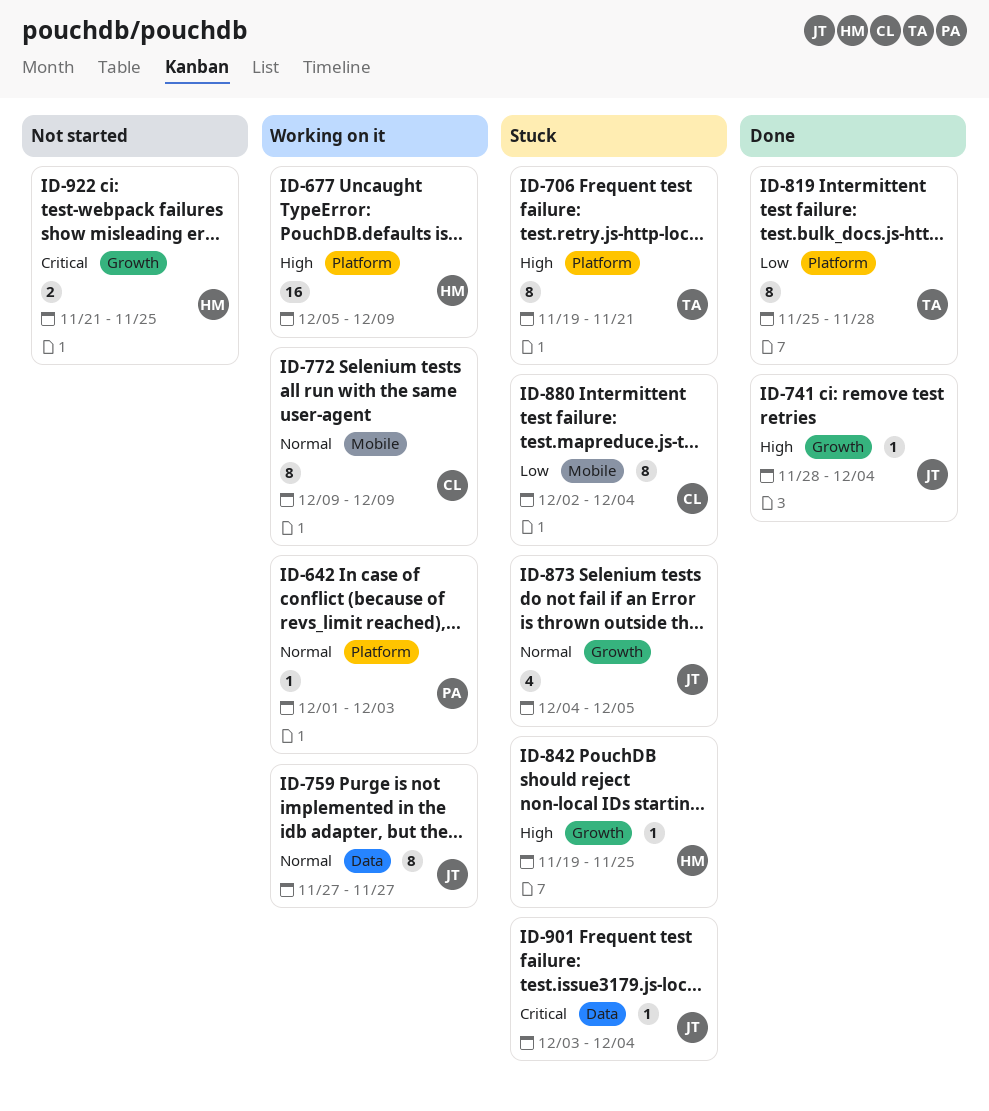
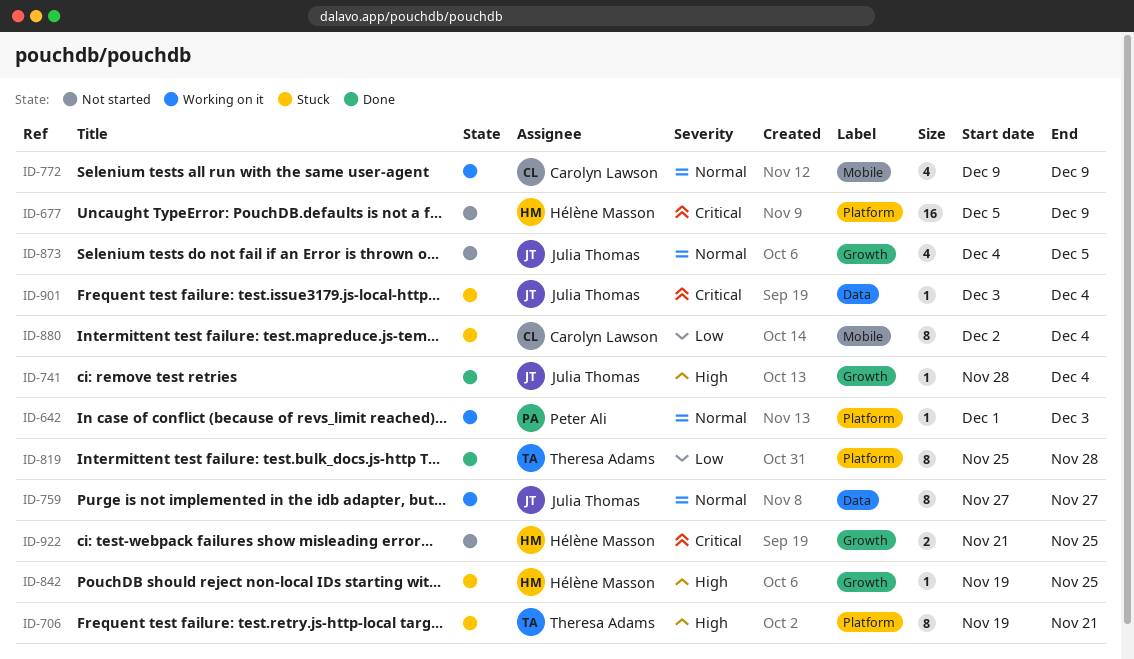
ID-677, status: Working on it -> Not started
ID-677, priority: High -> Critical
ID-772, estimate: 8 -> 4
ID-873, status: Stuck -> Not started

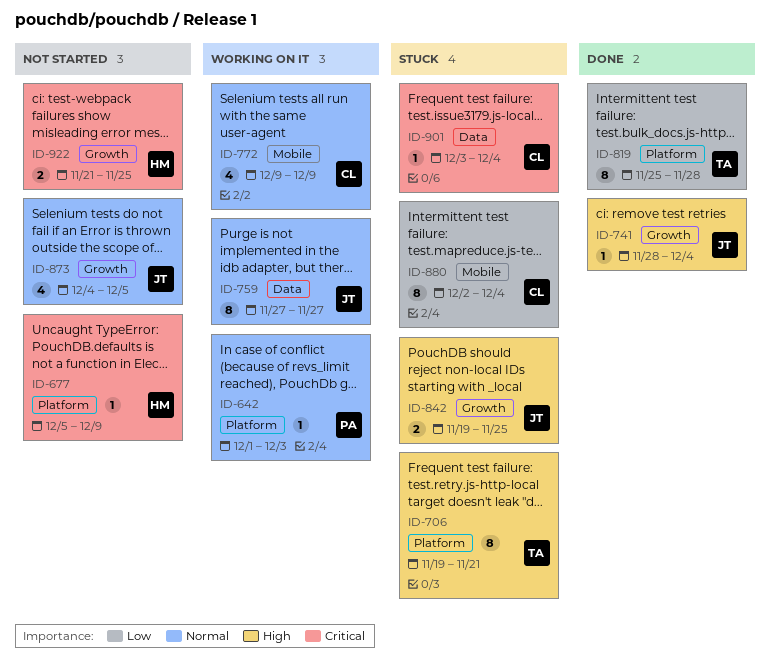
ID-677, estimate: 16 -> 1
ID-842, owner: Hélène Masson -> Julia Thomas
ID-842, estimate: 1 -> 2
ID-901, owner: Julia Thomas -> Carolyn Lawson

